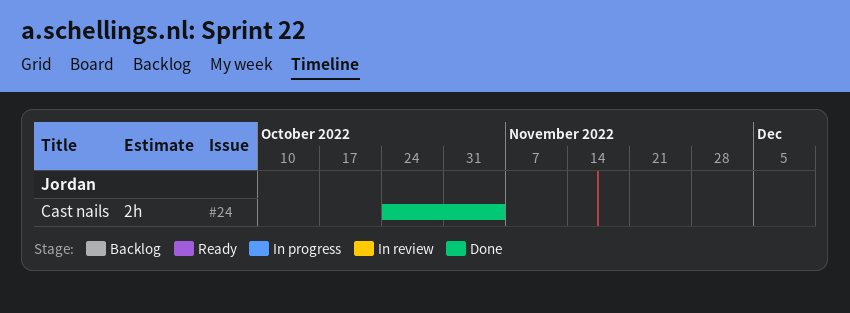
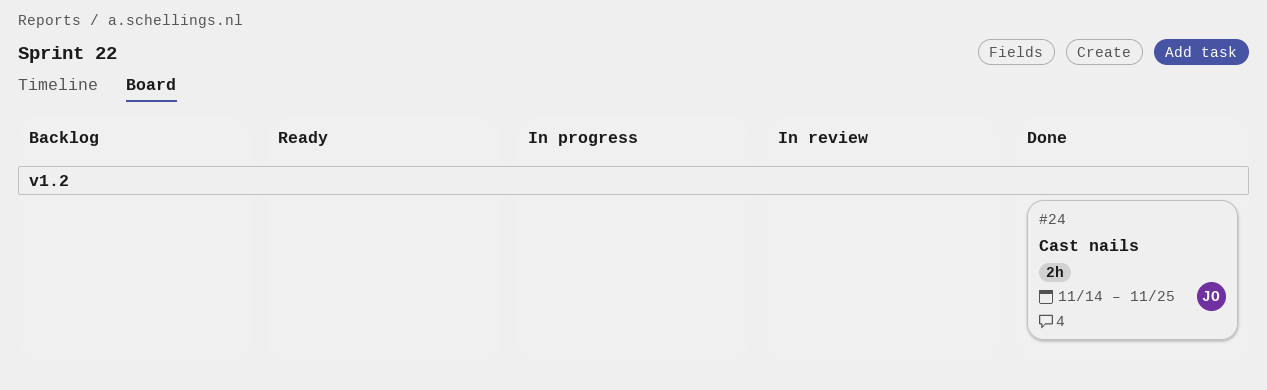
#24, start: Oct 24 -> Nov 14
#24, due: Nov 4 -> Nov 25

